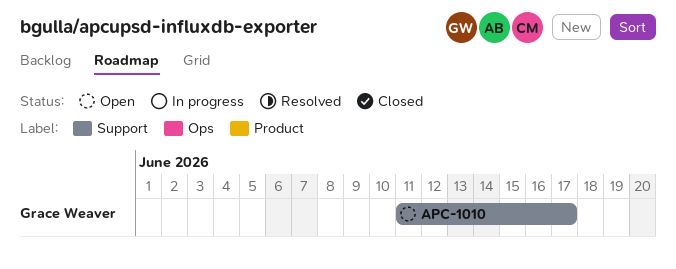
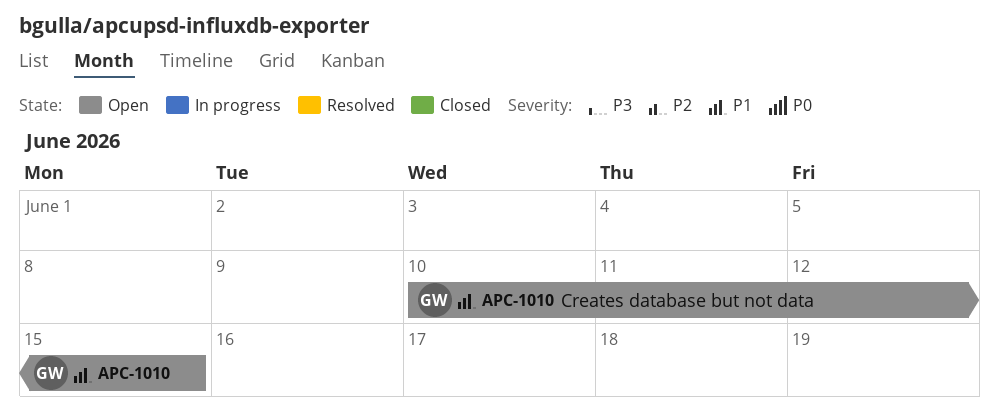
APC-1010, start: Jun 11 -> Jun 10
APC-1010, due: Jun 17 -> Jun 15

